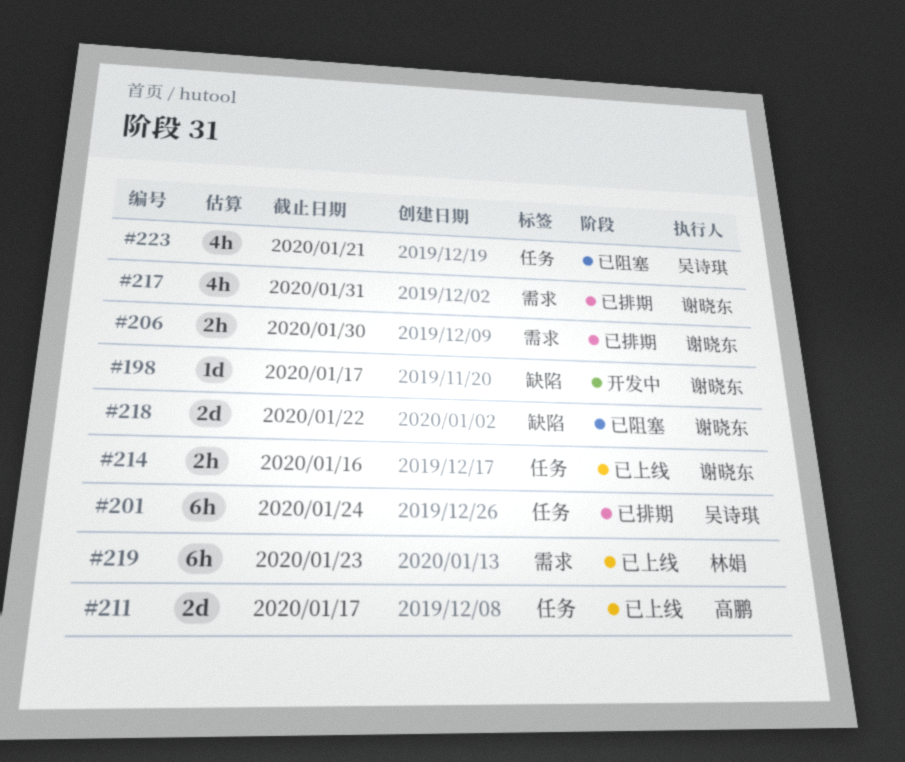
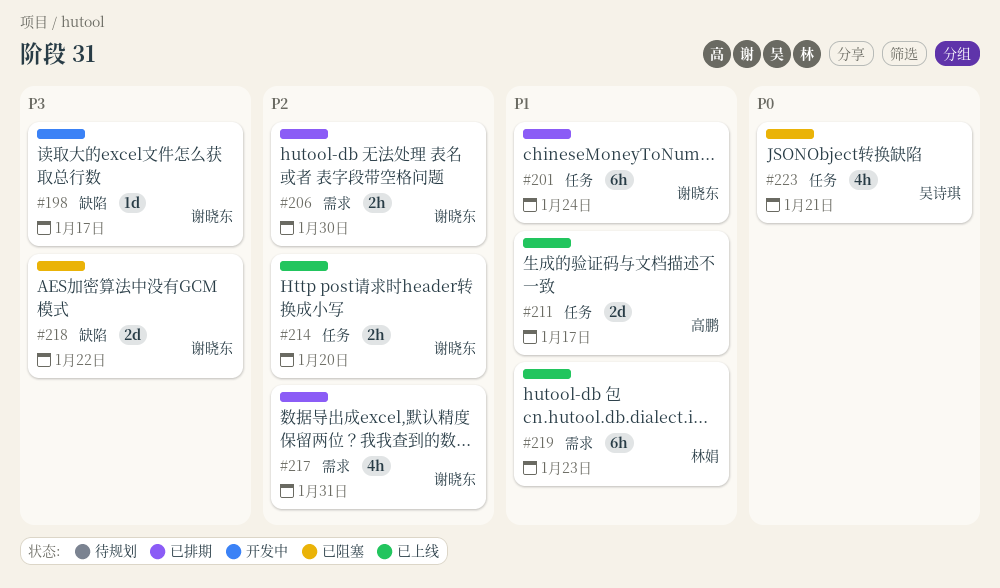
#201, owner: 吴诗琪 -> 谢晓东
#214, due: Jan 16 -> Jan 20

